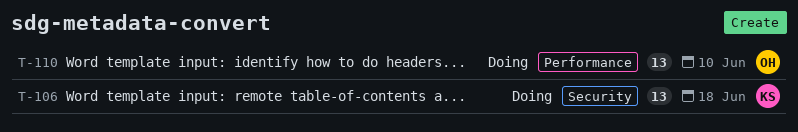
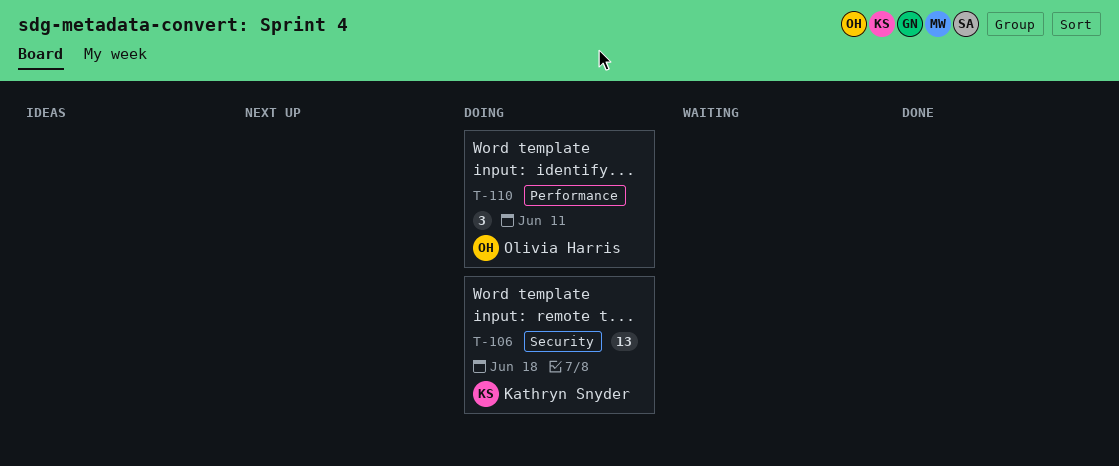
T-110, estimate: 13 -> 3
T-110, due: Jun 10 -> Jun 11

